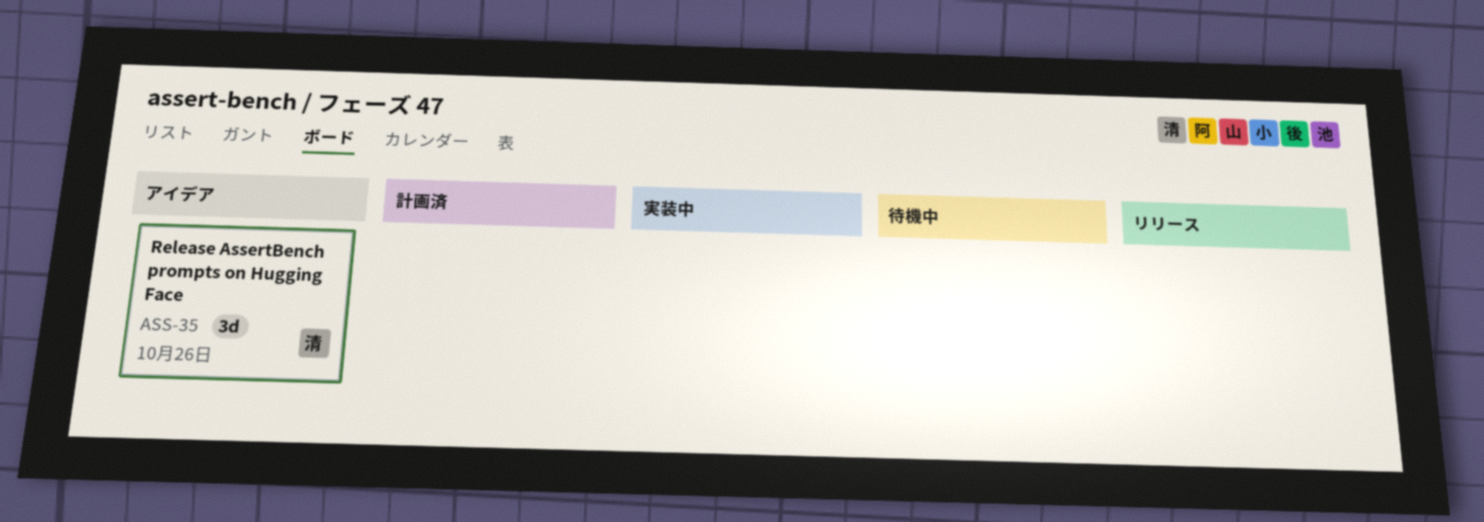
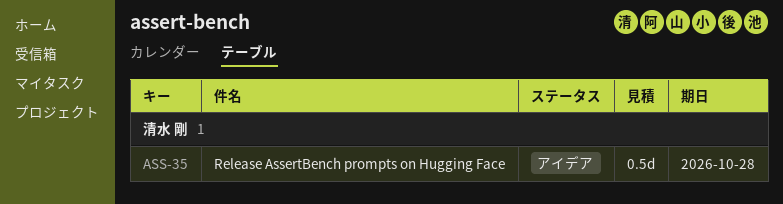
ASS-35, estimate: 3d -> 0.5d
ASS-35, due: Oct 26 -> Oct 28

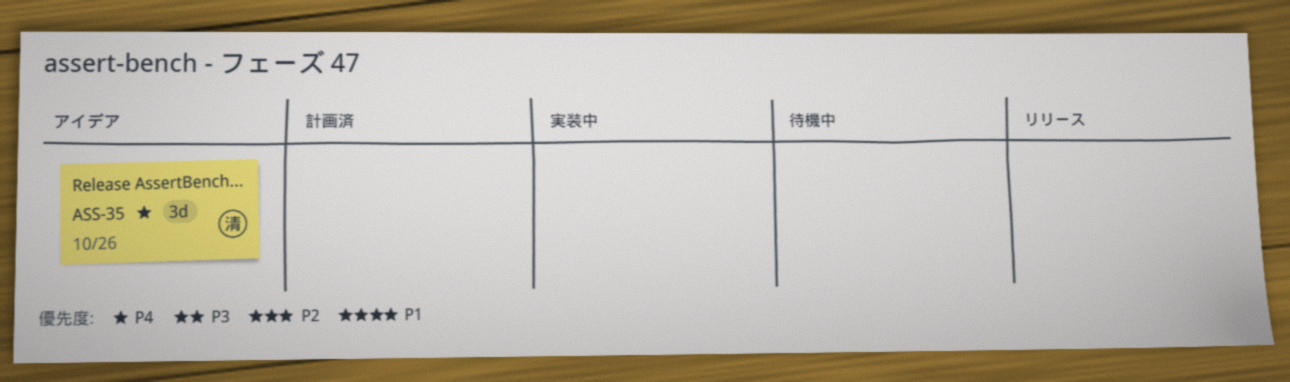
ASS-35, estimate: 0.5d -> 3d
ASS-35, due: Oct 28 -> Oct 26

